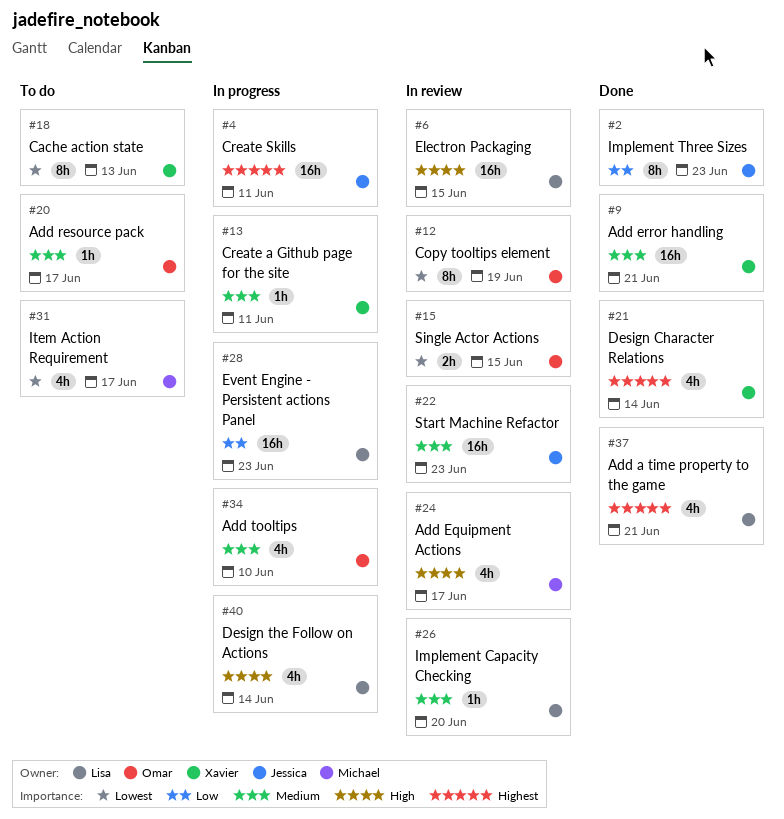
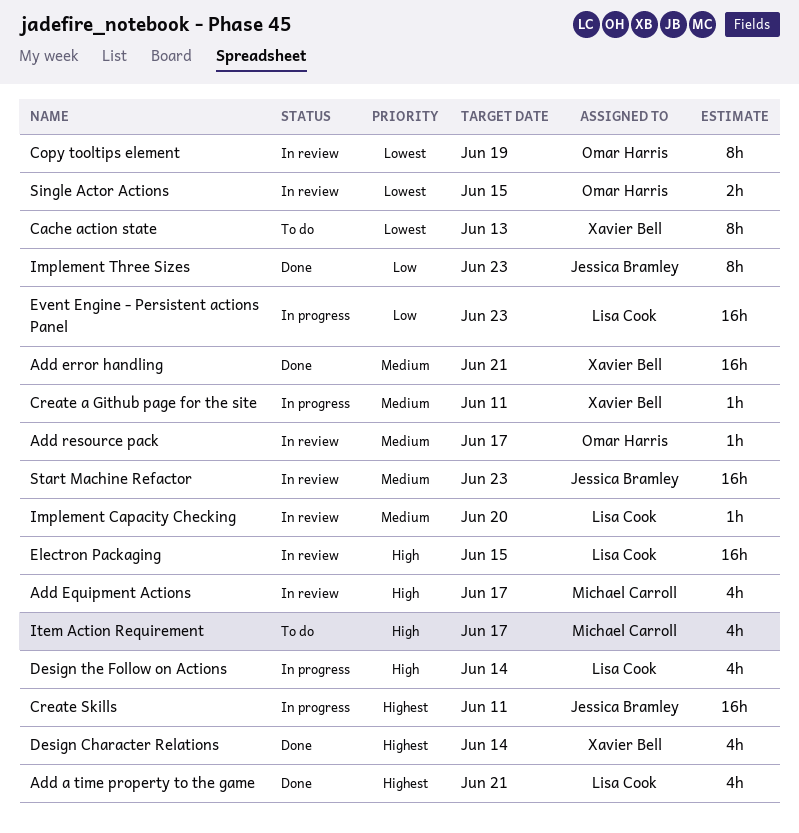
Add resource pack, status: To do -> In review
Add tooltips: present -> none
Item Action Requirement, priority: Lowest -> High

